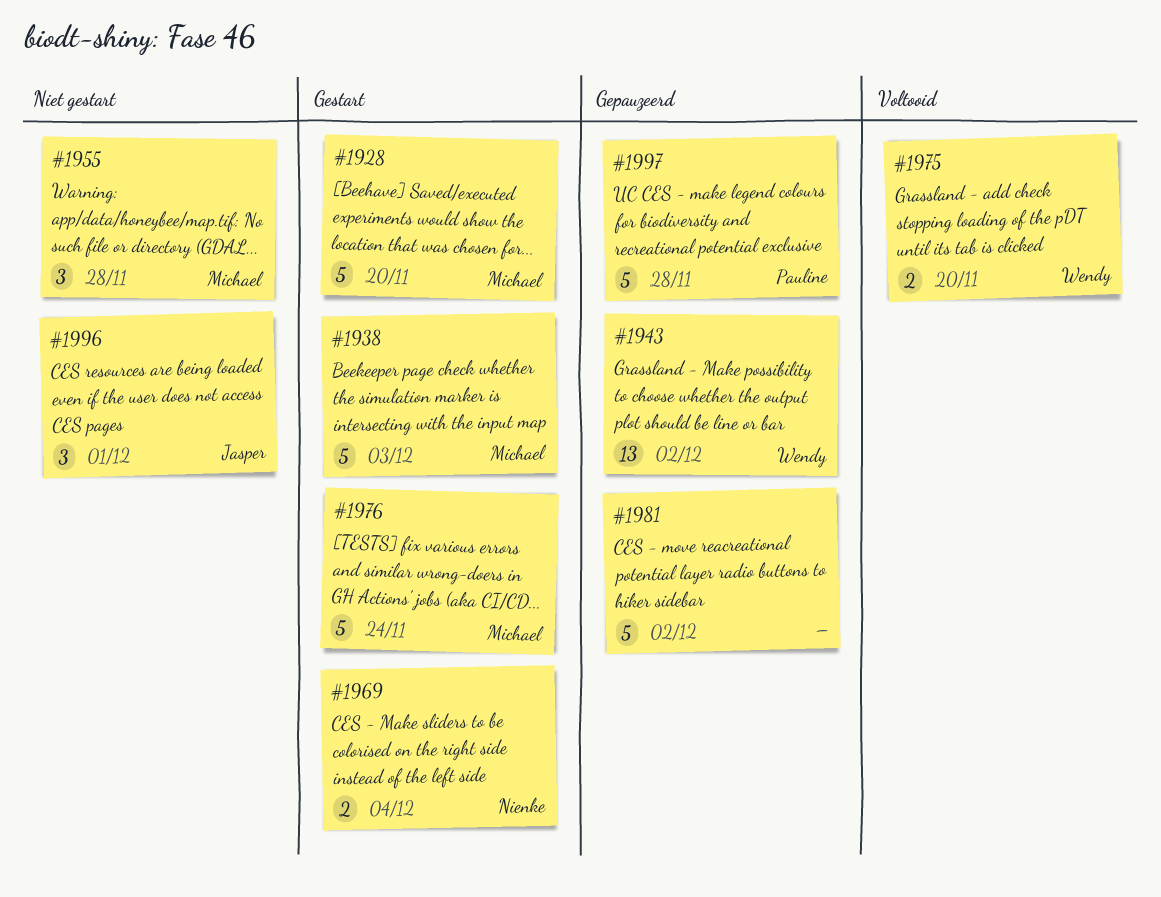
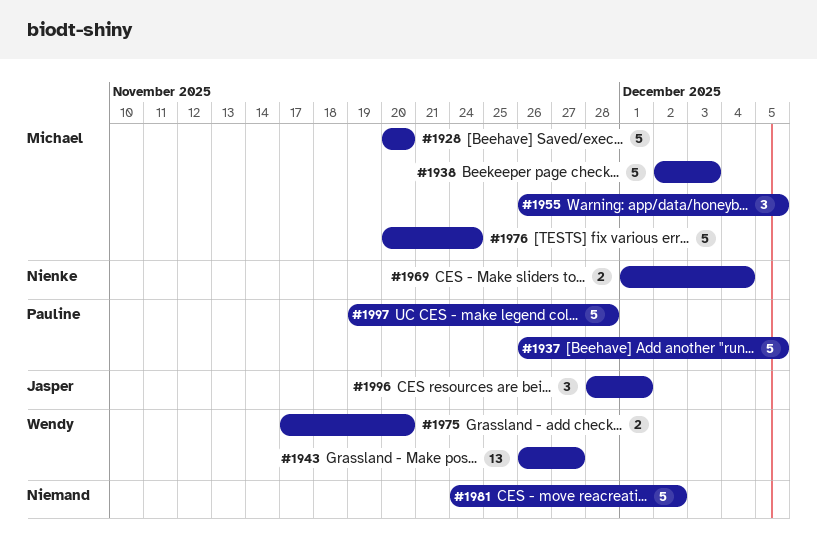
#1937: none -> present
#1943, due: Dec 2 -> Nov 27
#1955, due: Nov 28 -> Dec 5

